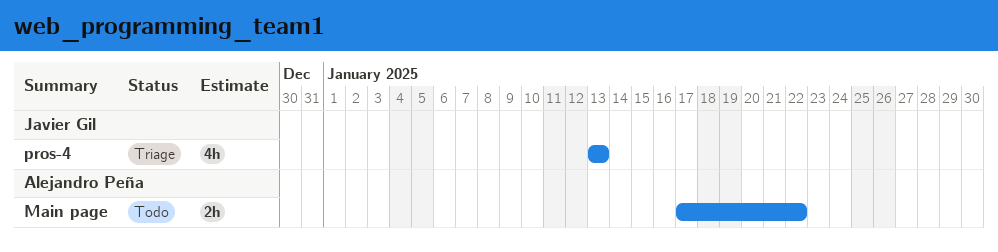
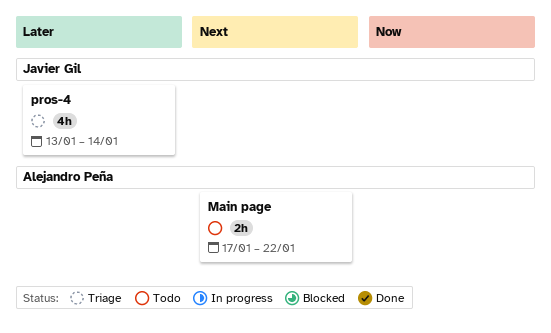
pros-4, due: Jan 13 -> Jan 14

